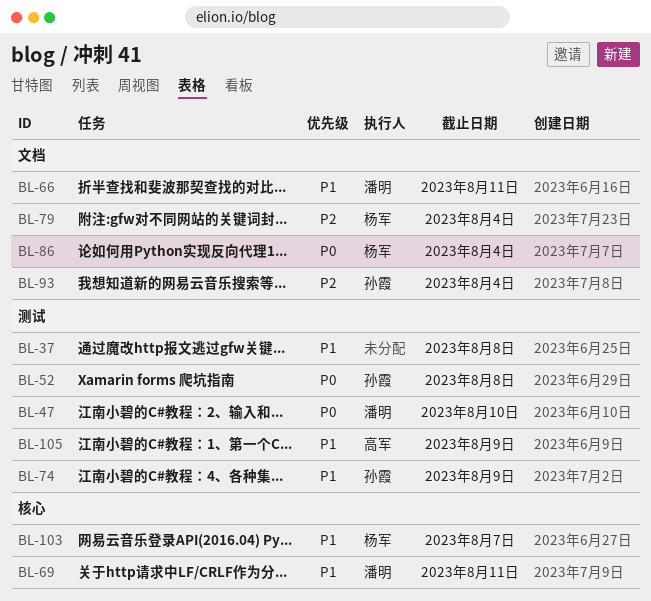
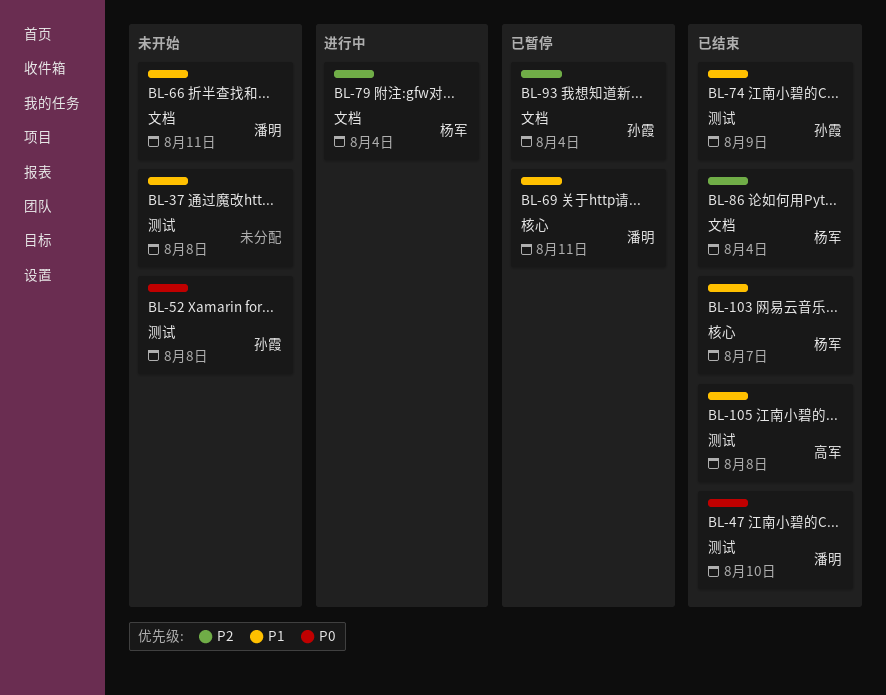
BL-86, priority: P0 -> P2
BL-105, due: Aug 9 -> Aug 8

